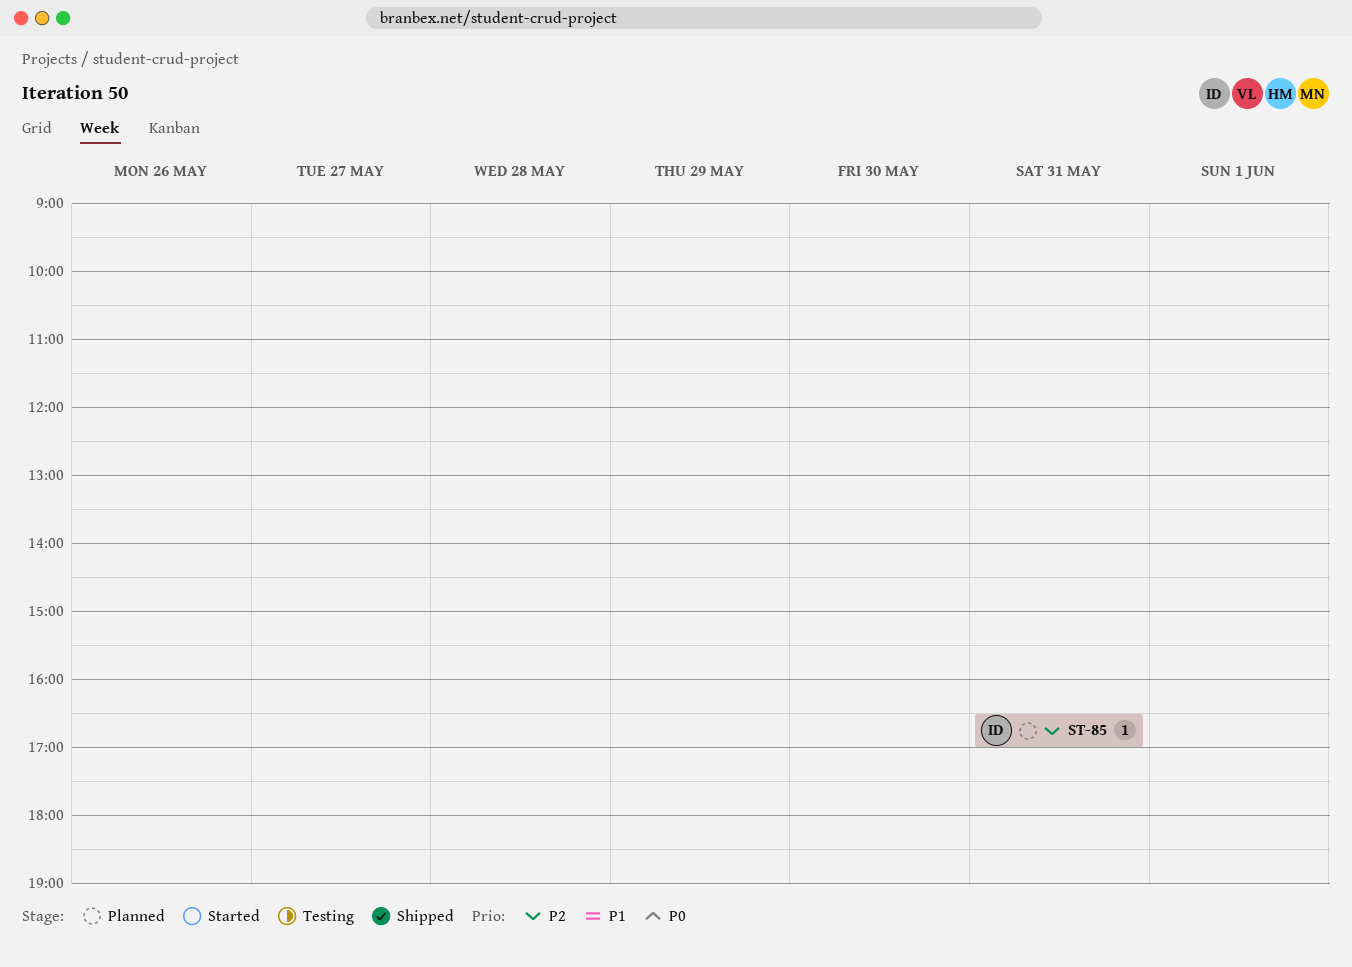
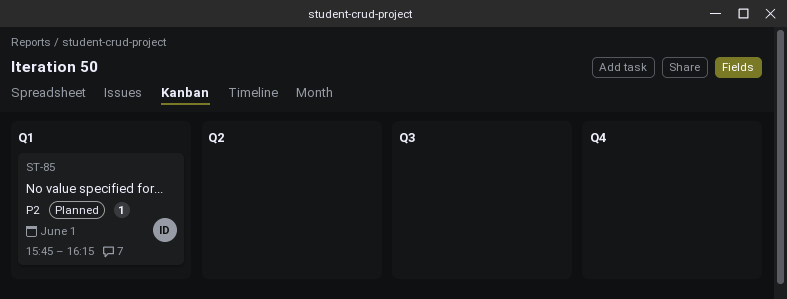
ST-85, day: May 31 -> Jun 1
ST-85, begins: 16:30 -> 15:45
ST-85, ends: 17:00 -> 16:15

